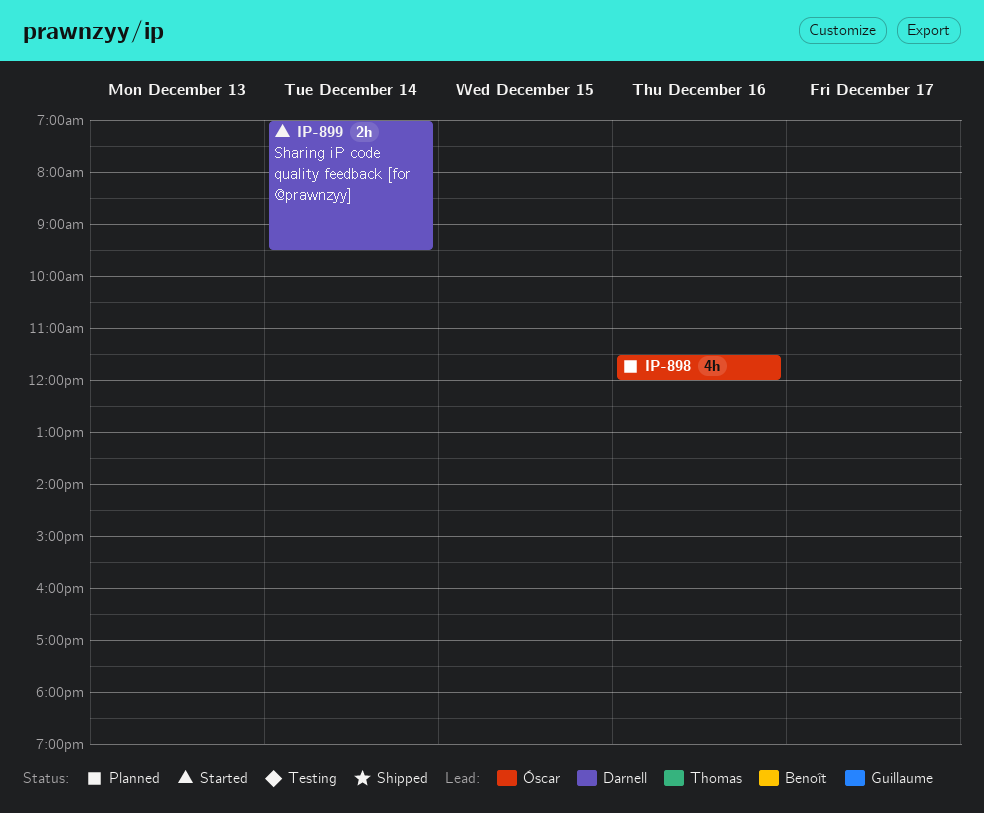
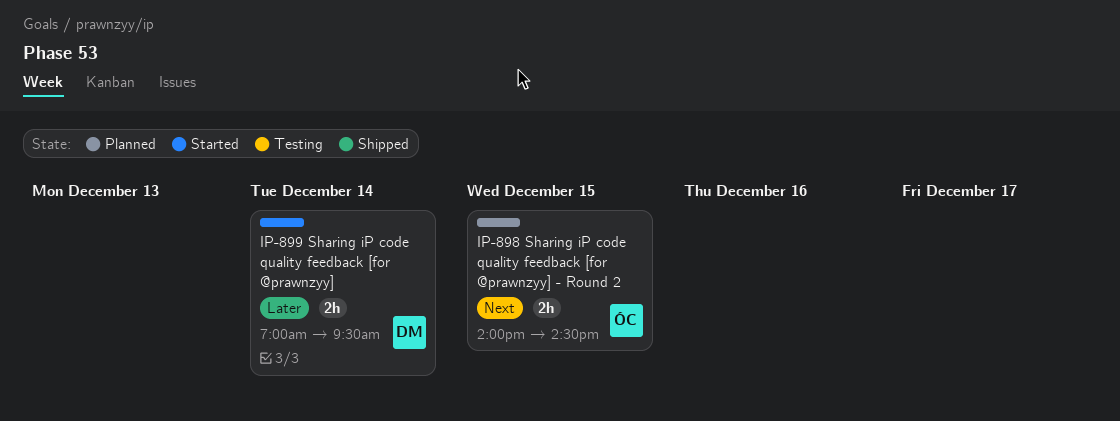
IP-898, estimate: 4h -> 2h
IP-898, day: Dec 16 -> Dec 15
IP-898, begins: 11:30 -> 14:00
IP-898, ends: 12:00 -> 14:30

